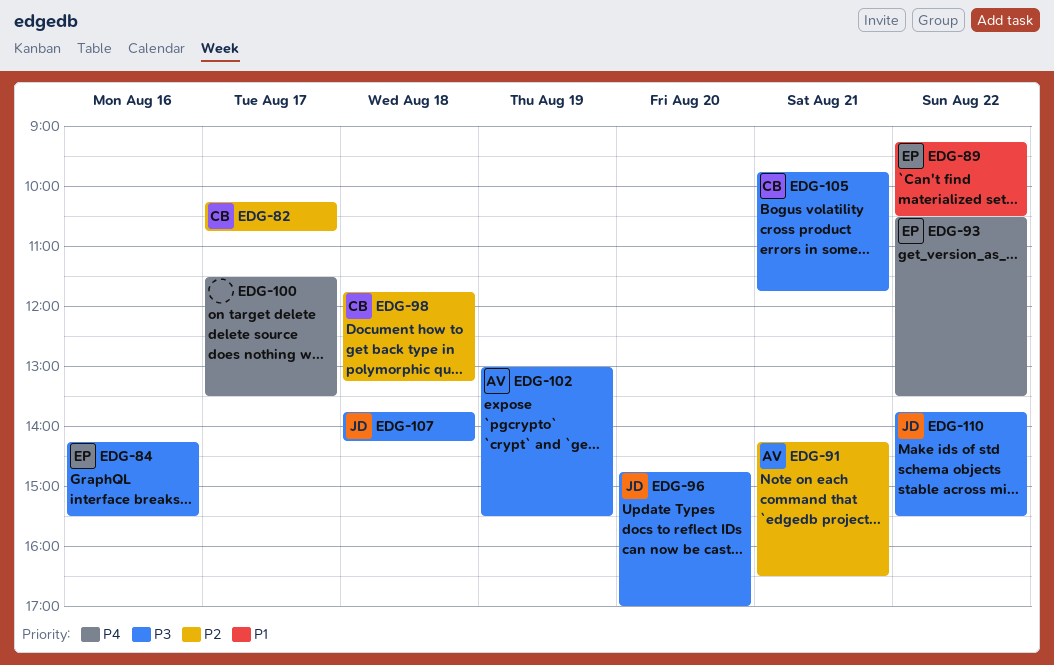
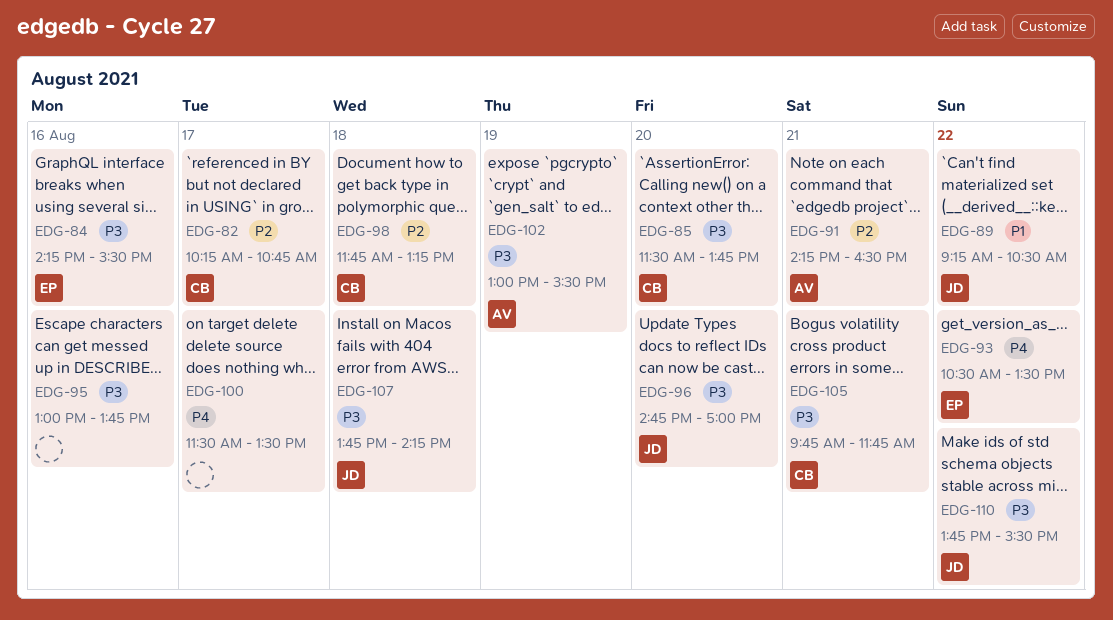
EDG-85: none -> present
EDG-89, owner: EP -> JD
EDG-95: none -> present

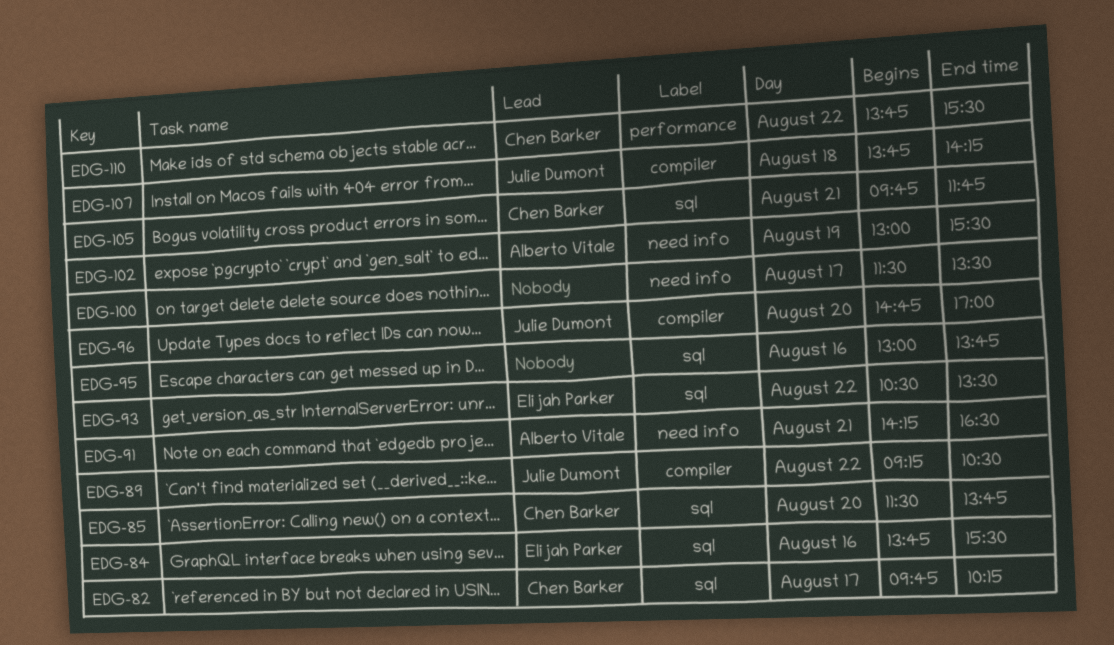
EDG-82, begins: 10:15 -> 09:45
EDG-82, ends: 10:45 -> 10:15
EDG-84, begins: 14:15 -> 13:45
EDG-98: present -> none
EDG-110, owner: Julie Dumont -> Chen Barker

